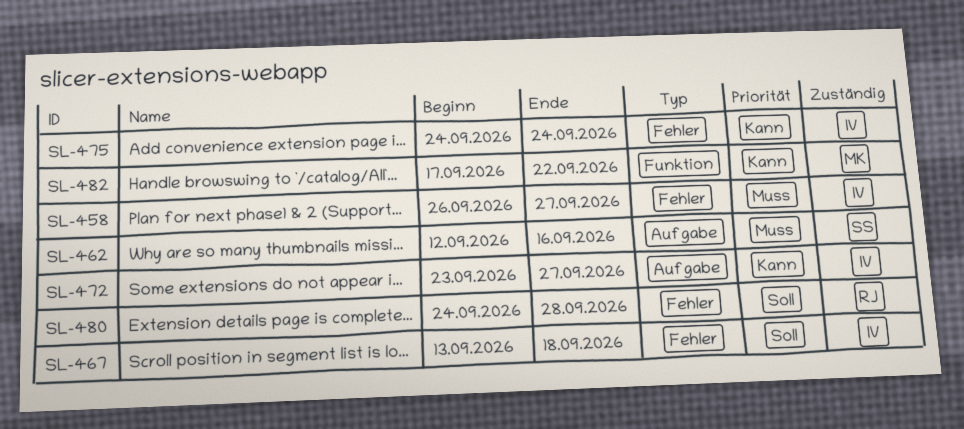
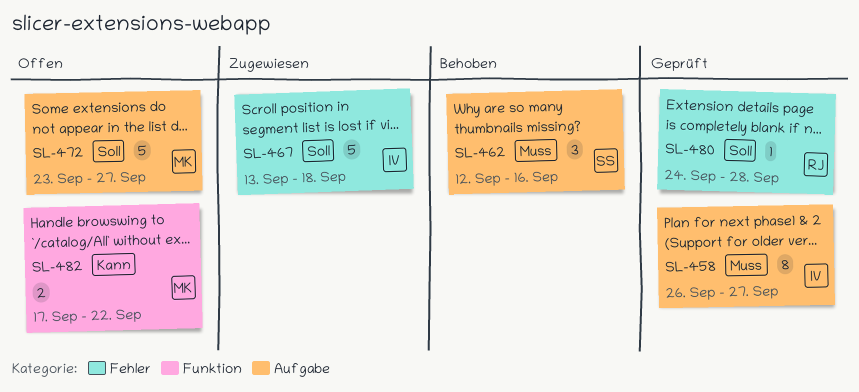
SL-458, label: Fehler -> Aufgabe
SL-472, owner: IV -> MK
SL-472, priority: Kann -> Soll
SL-475: present -> none

